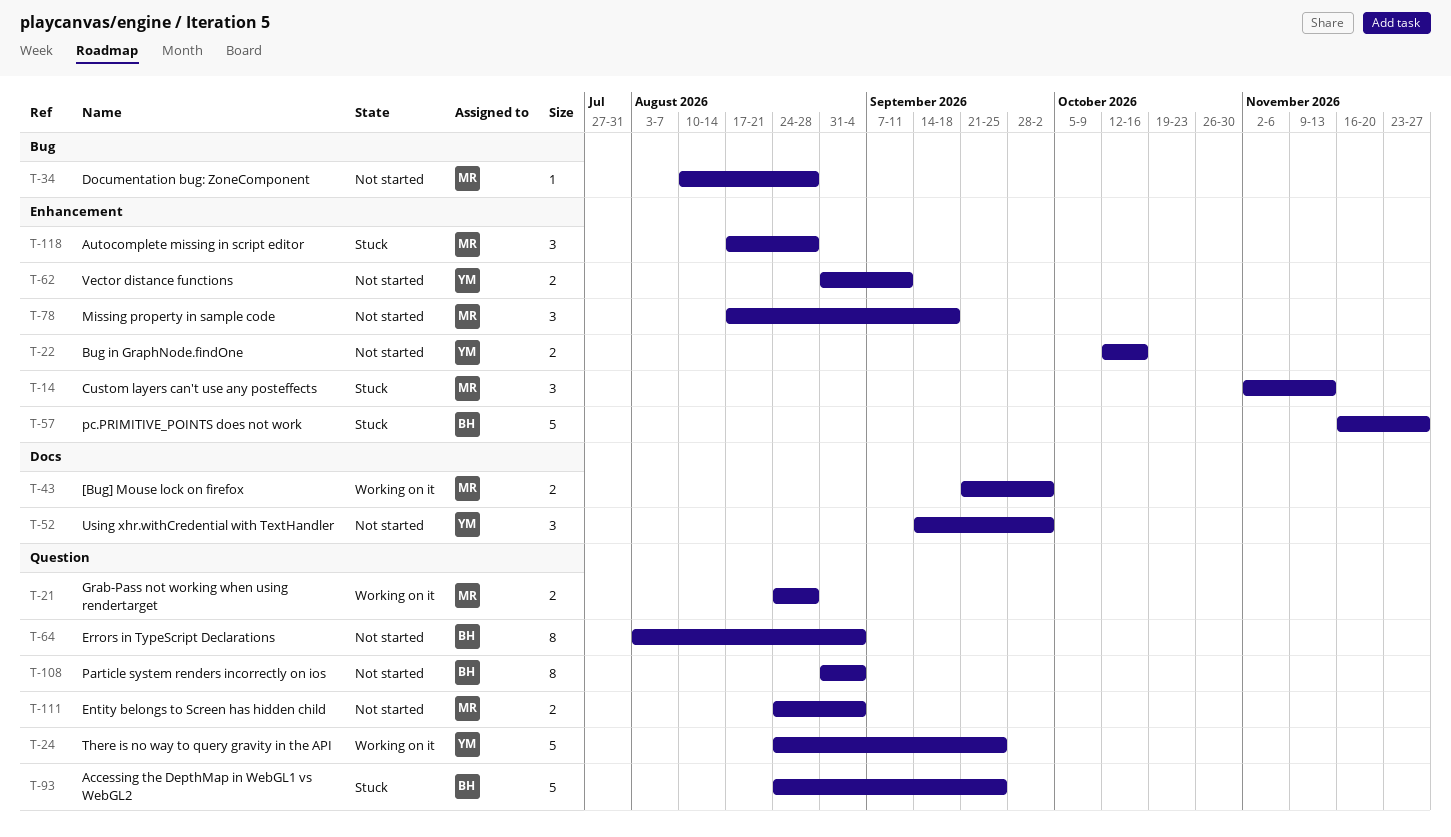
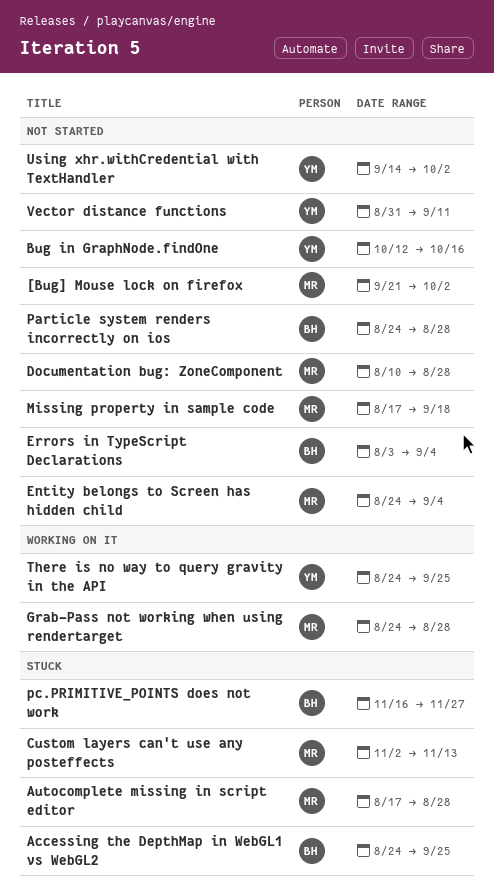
[Bug] Mouse lock on firefox, status: Working on it -> Not started
Particle system renders incorrectly on ios, start: Aug 31 -> Aug 24
Particle system renders incorrectly on ios, due: Sep 4 -> Aug 28

